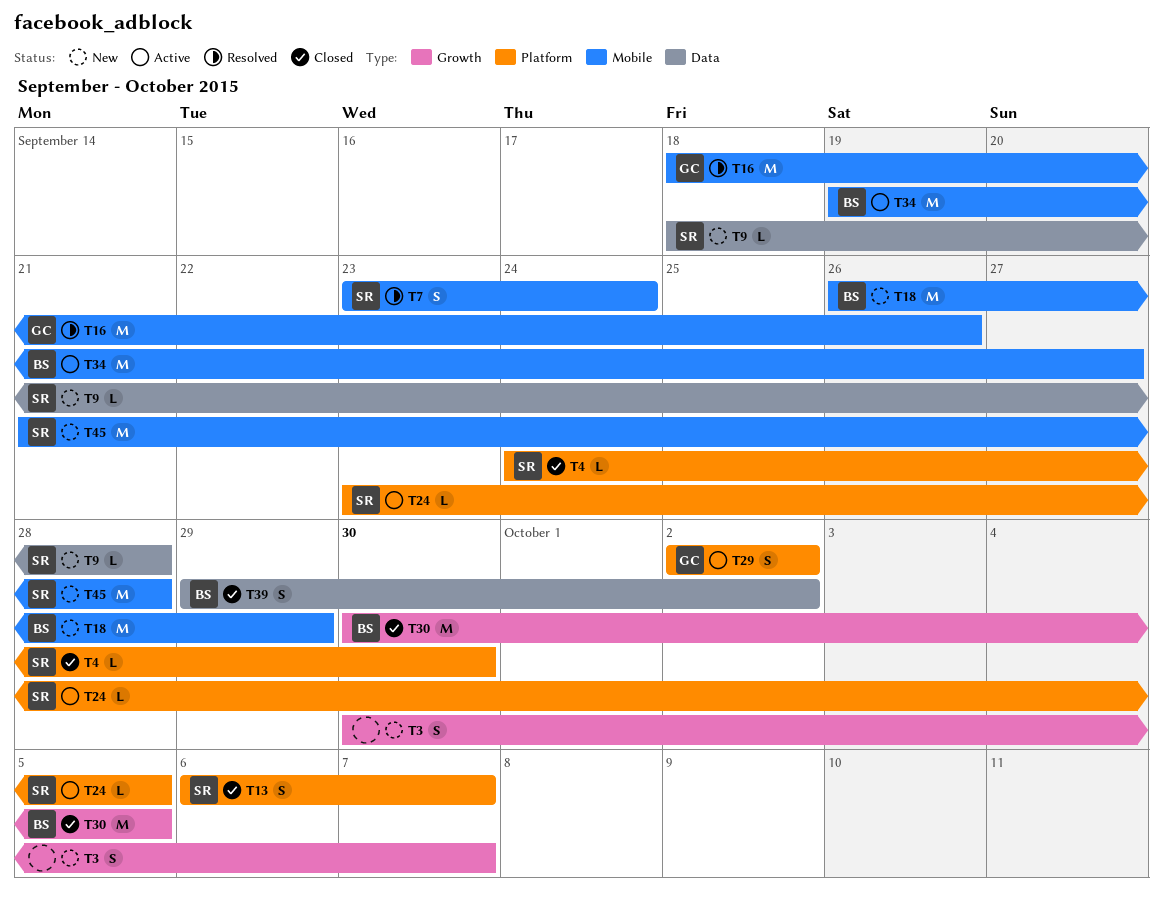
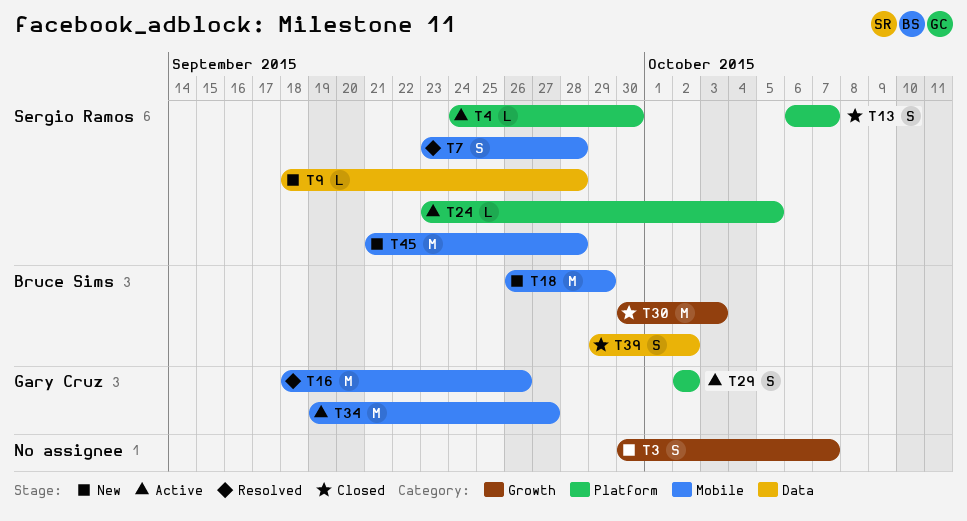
T4, status: Closed -> Active
T7, due: Sep 24 -> Sep 28
T30, due: Oct 5 -> Oct 3
T34, owner: Bruce Sims -> Gary Cruz

